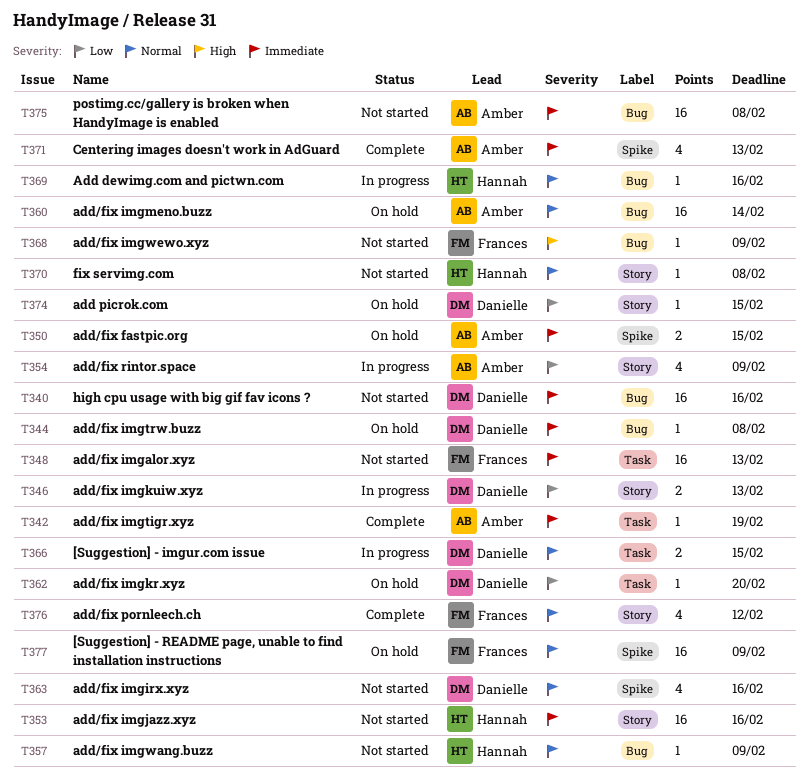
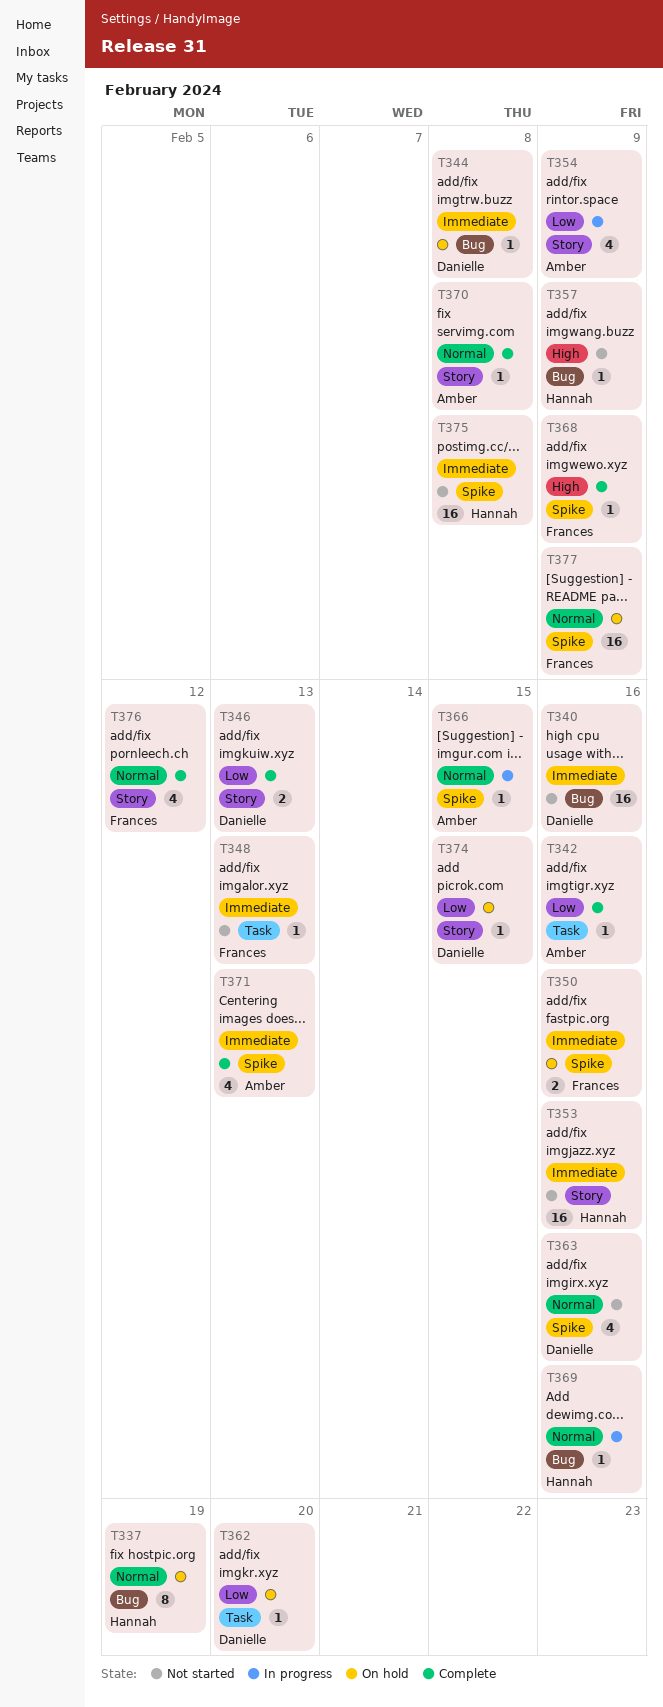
T337: none -> present
T342, priority: Immediate -> Low
T342, due: Feb 19 -> Feb 16
T346, status: In progress -> Complete
T348, estimate: 16 -> 1
T350, owner: Amber -> Frances
T350, due: Feb 15 -> Feb 16
T357, priority: Normal -> High
T360: present -> none
T366, owner: Danielle -> Amber
T366, label: Task -> Spike
T366, estimate: 2 -> 1
T368, status: Not started -> Complete
T368, label: Bug -> Spike
T370, status: Not started -> Complete
T370, owner: Hannah -> Amber
T375, owner: Amber -> Hannah
T375, label: Bug -> Spike

